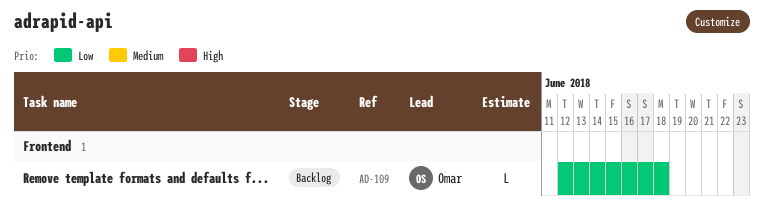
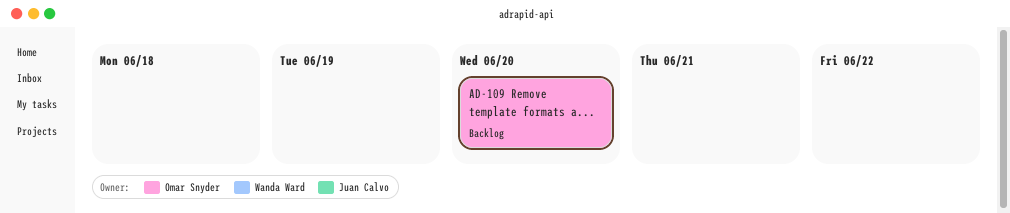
AD-109, due: Jun 18 -> Jun 20

